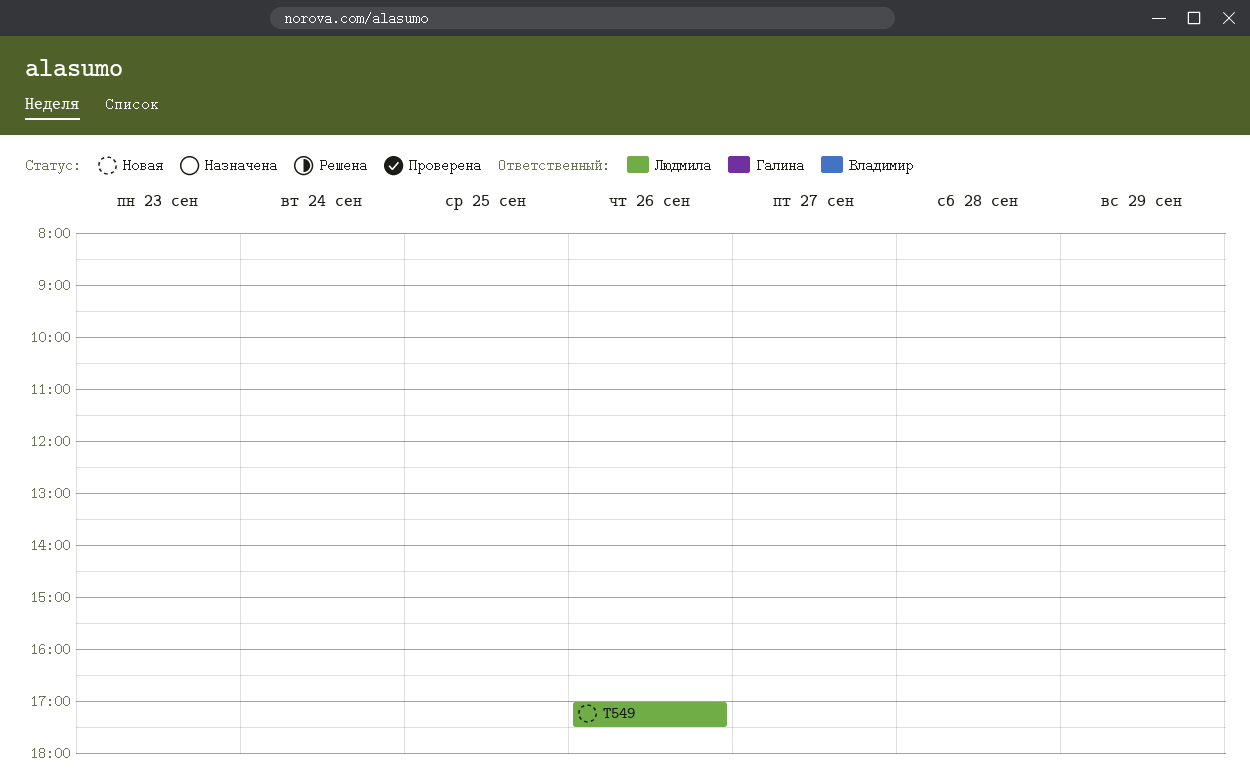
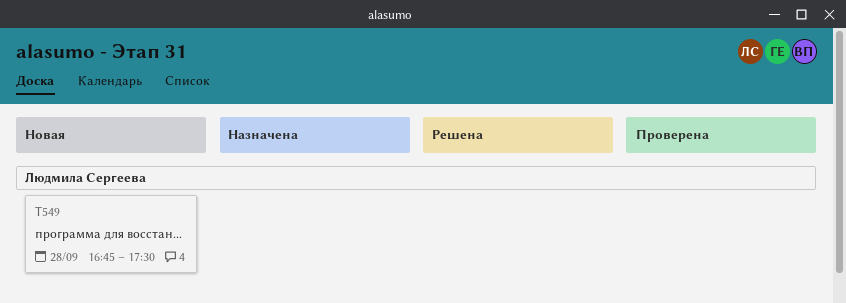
T549, day: Sep 26 -> Sep 28
T549, begins: 17:00 -> 16:45

